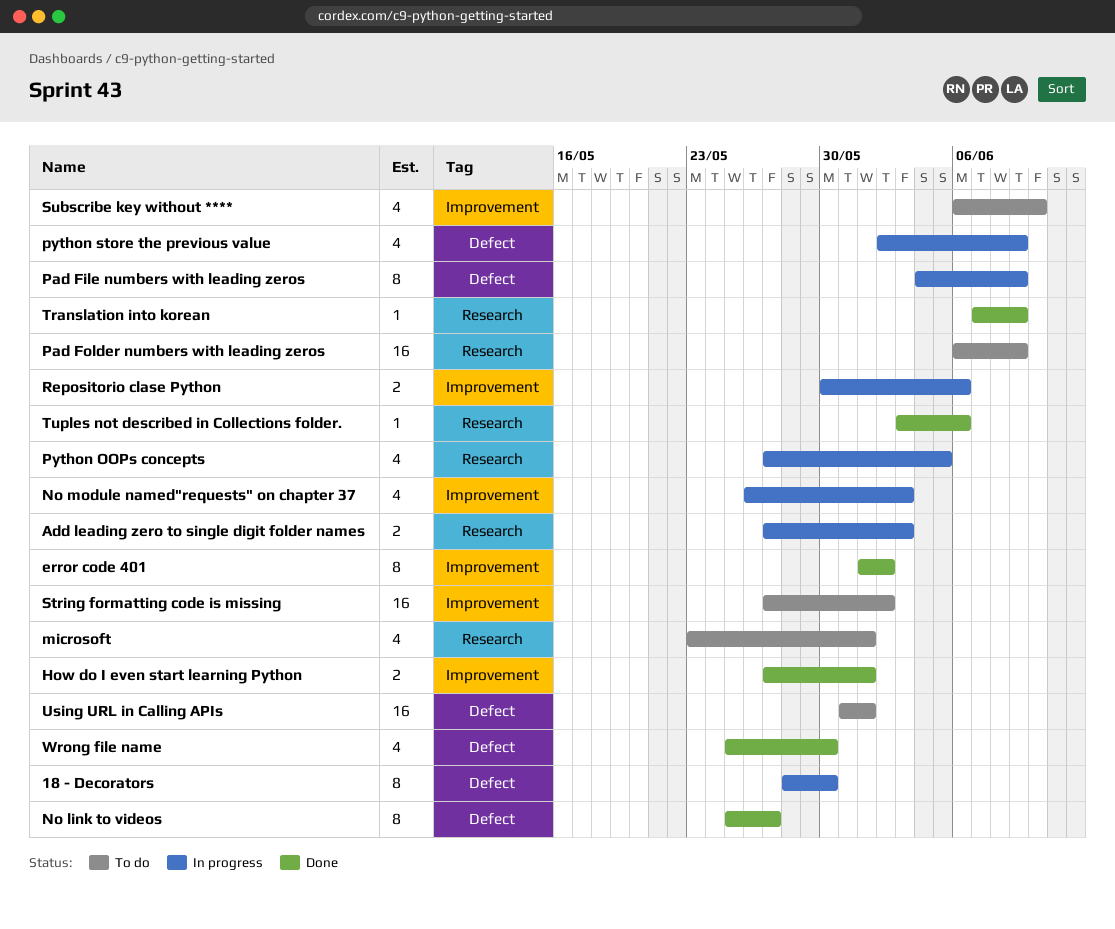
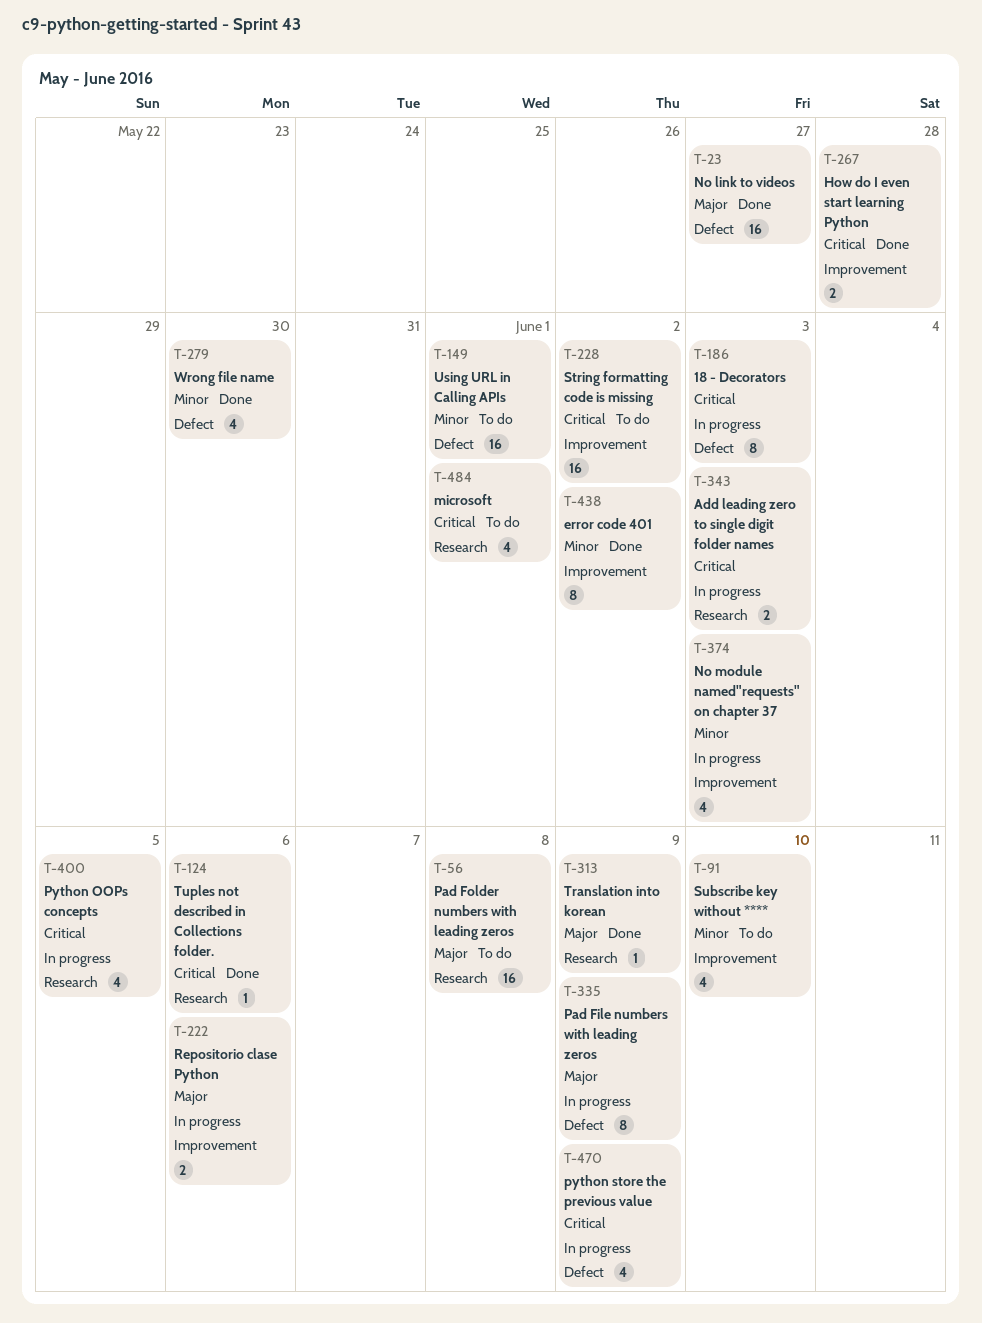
18 - Decorators, due: May 30 -> Jun 3
How do I even start learning Python, due: Jun 1 -> May 28
No link to videos, estimate: 8 -> 16
Pad Folder numbers with leading zeros, due: Jun 9 -> Jun 8

